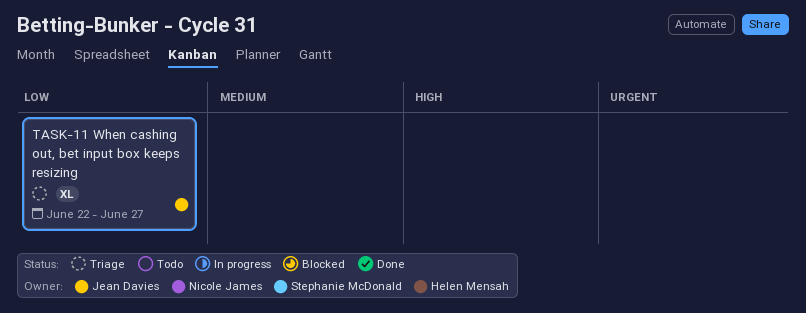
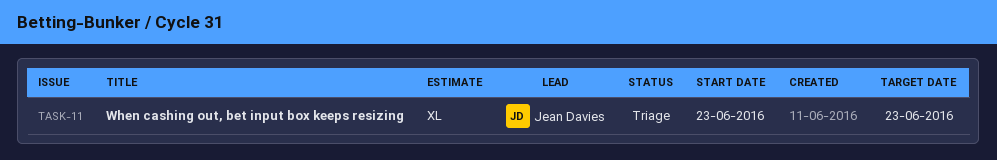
TASK-11, start: Jun 22 -> Jun 23
TASK-11, due: Jun 27 -> Jun 23

